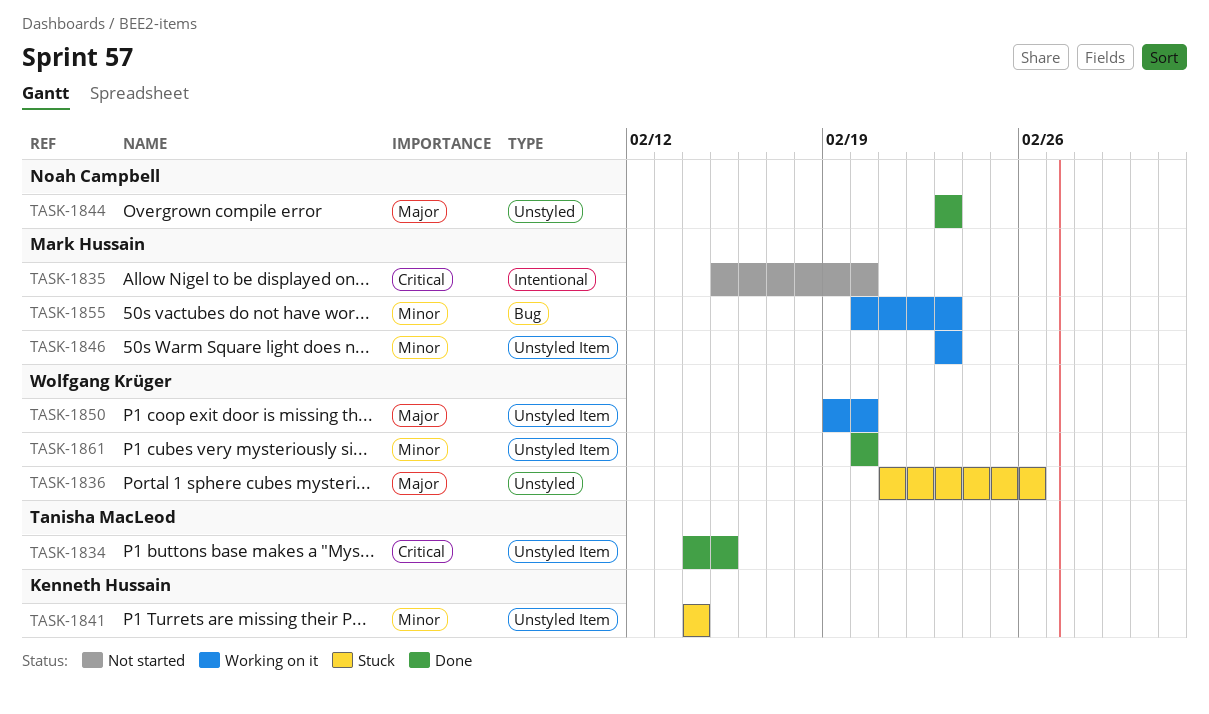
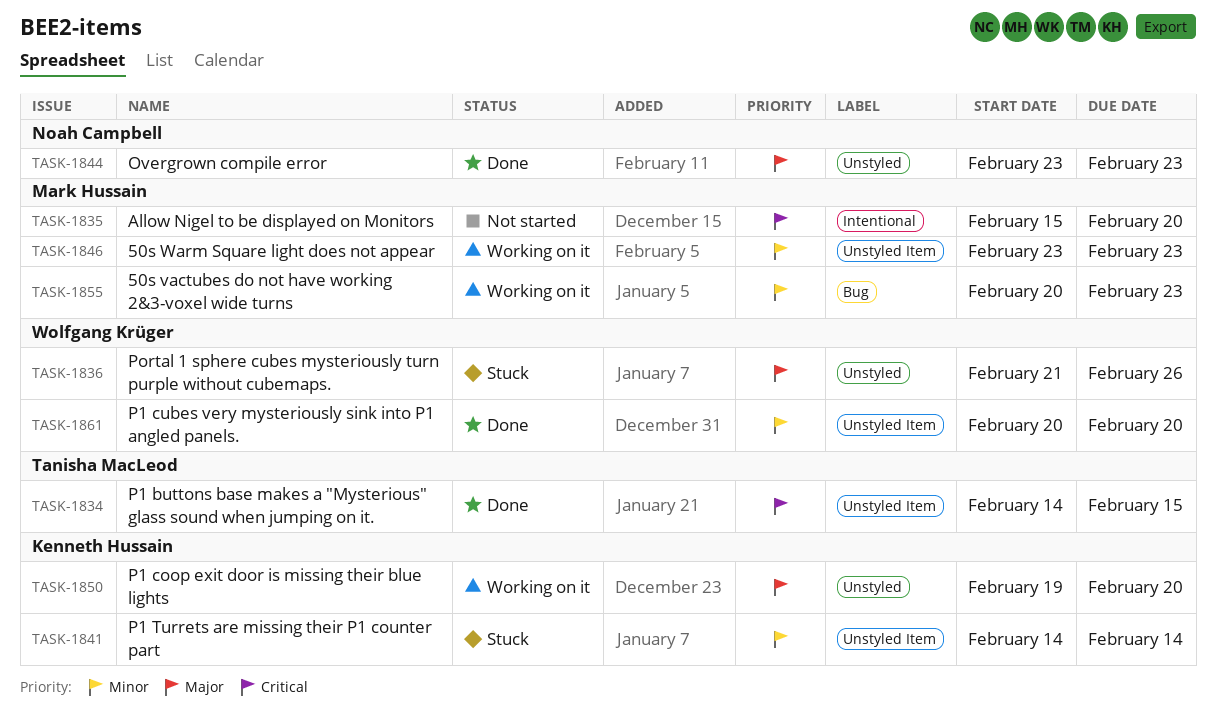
TASK-1850, owner: Wolfgang Krüger -> Kenneth Hussain
TASK-1850, label: Unstyled Item -> Unstyled

